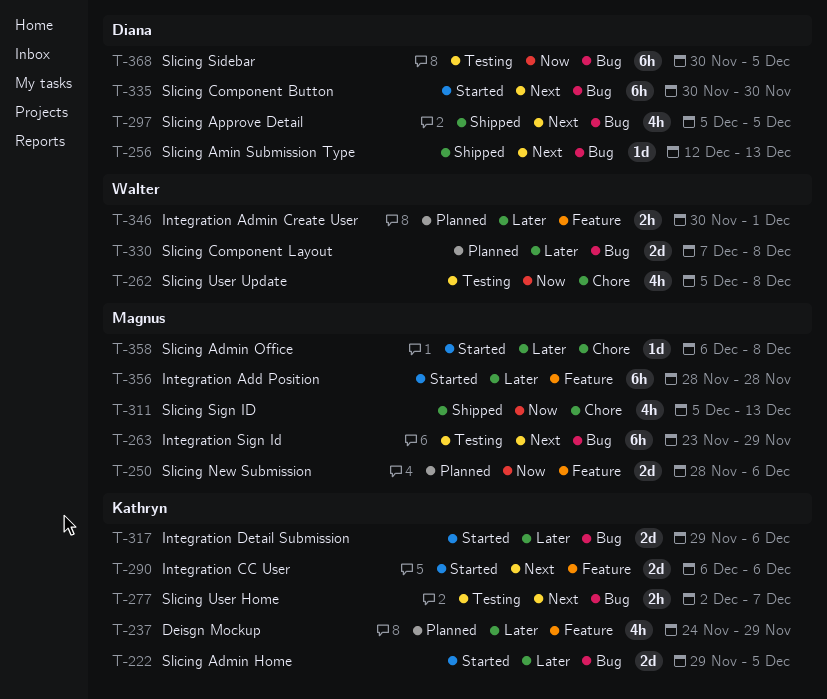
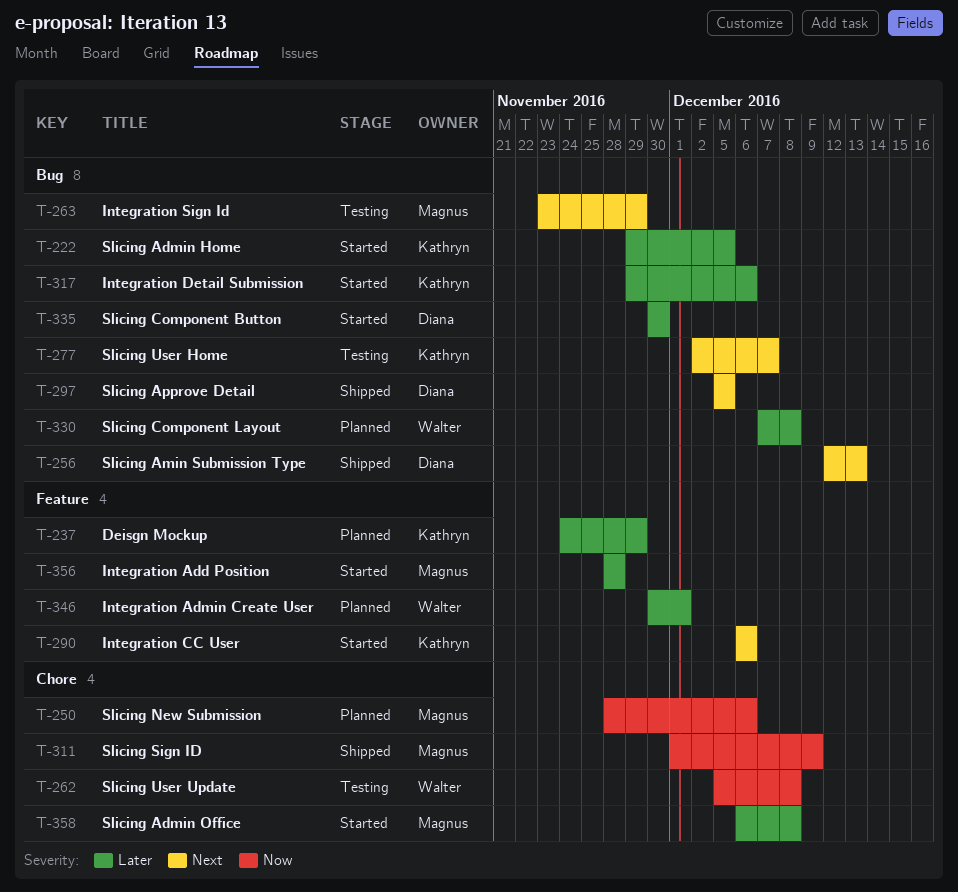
T-250, label: Feature -> Chore
T-311, start: Dec 5 -> Dec 1
T-311, due: Dec 13 -> Dec 9
T-335, priority: Next -> Later
T-368: present -> none

